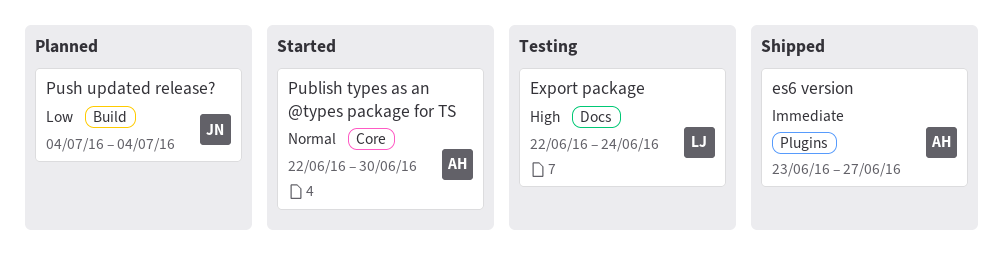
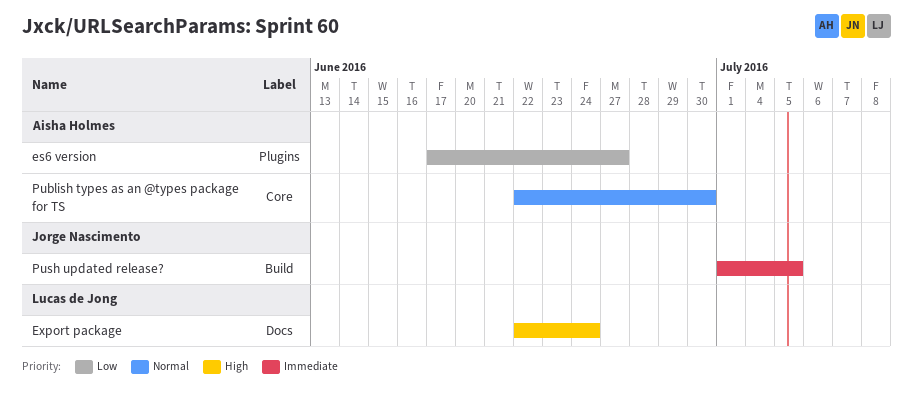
es6 version, priority: Immediate -> Low
es6 version, start: Jun 23 -> Jun 17
Push updated release?, priority: Low -> Immediate
Push updated release?, start: Jul 4 -> Jul 1
Push updated release?, due: Jul 4 -> Jul 5

